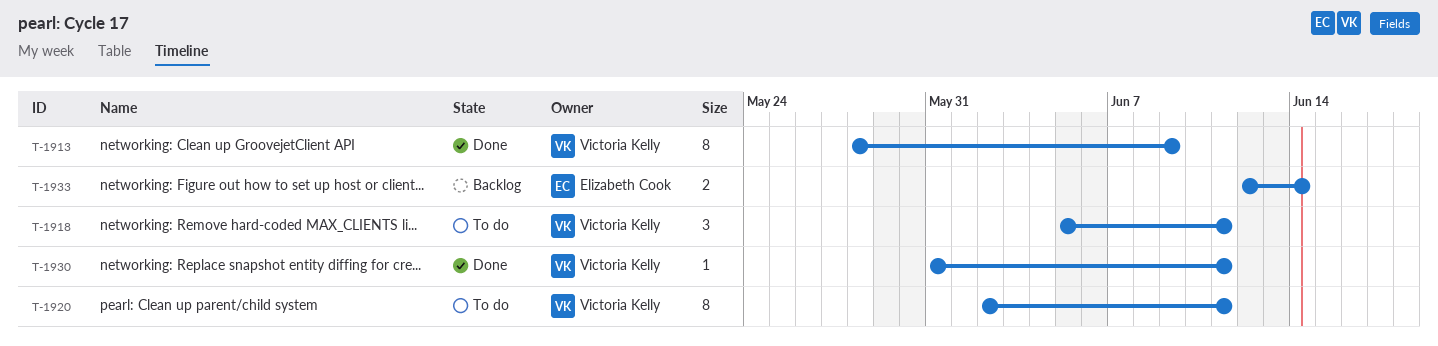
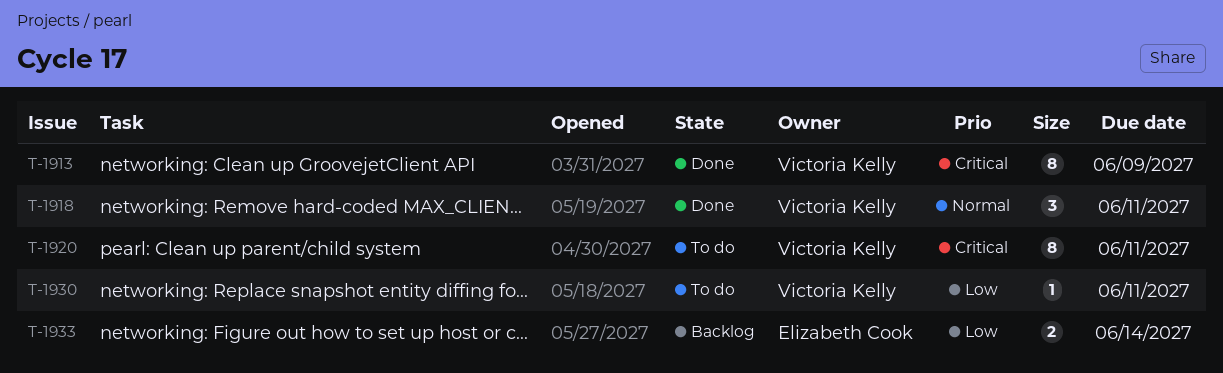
T-1918, status: To do -> Done
T-1930, status: Done -> To do

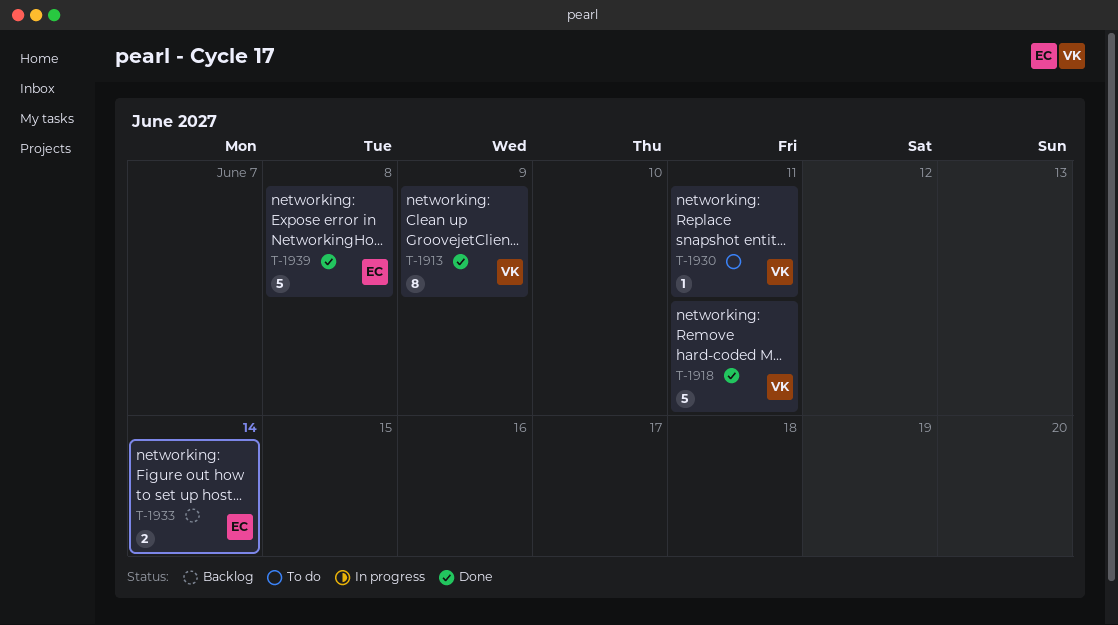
T-1918, estimate: 3 -> 5
T-1920: present -> none
T-1939: none -> present

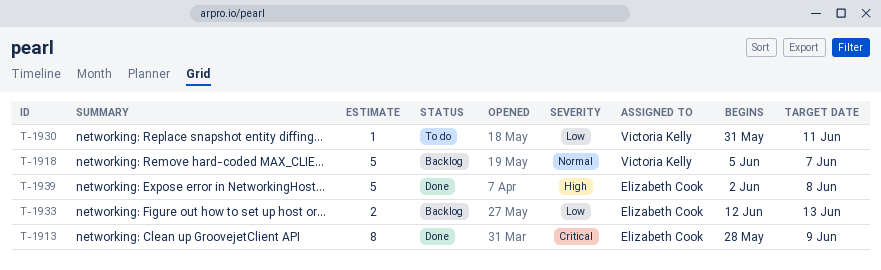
T-1913, owner: Victoria Kelly -> Elizabeth Cook
T-1918, status: Done -> Backlog
T-1918, due: Jun 11 -> Jun 7
T-1933, due: Jun 14 -> Jun 13

